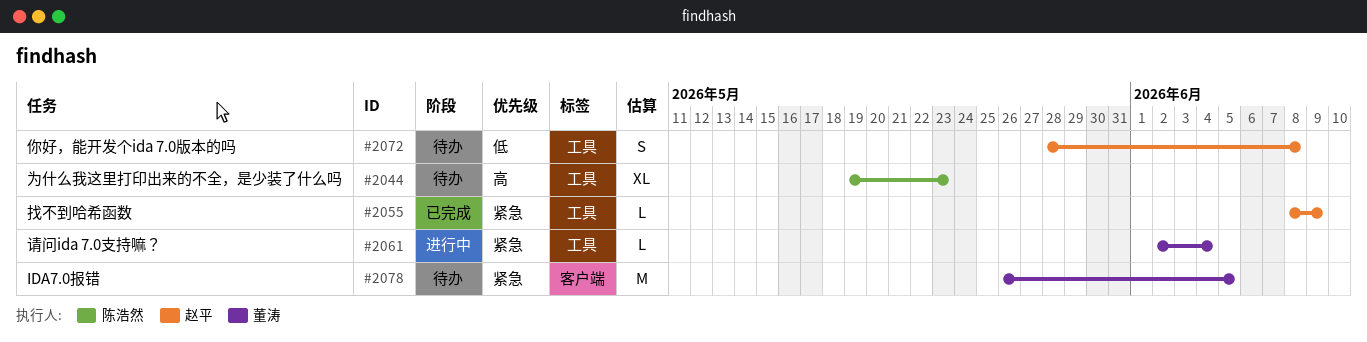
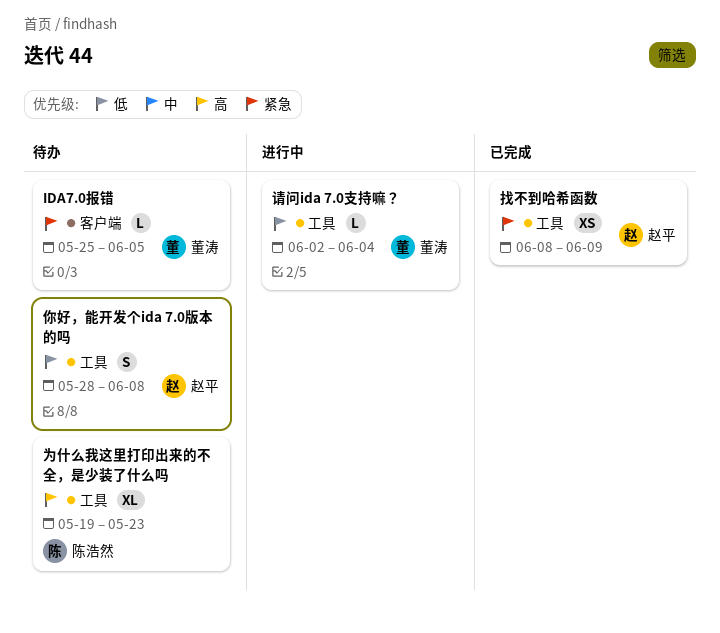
IDA7.0报错, estimate: M -> L
IDA7.0报错, start: May 26 -> May 25
找不到哈希函数, estimate: L -> XS
请问ida 7.0支持嘛？, priority: 紧急 -> 低

